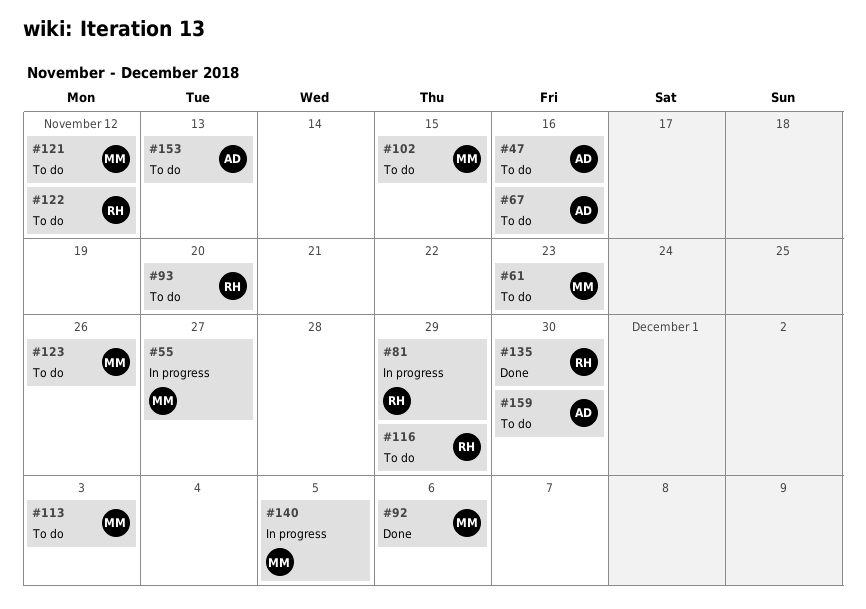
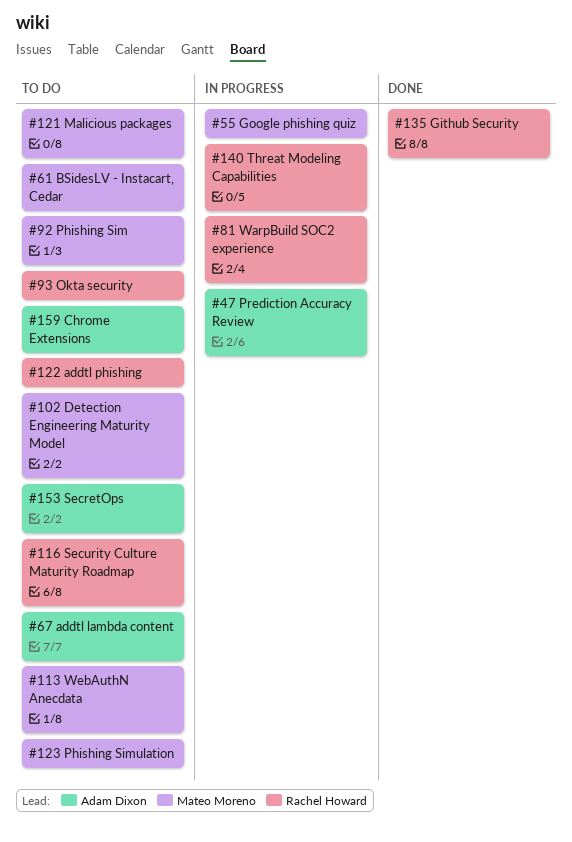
#47, status: To do -> In progress
#92, status: Done -> To do
#140, owner: Mateo Moreno -> Rachel Howard

